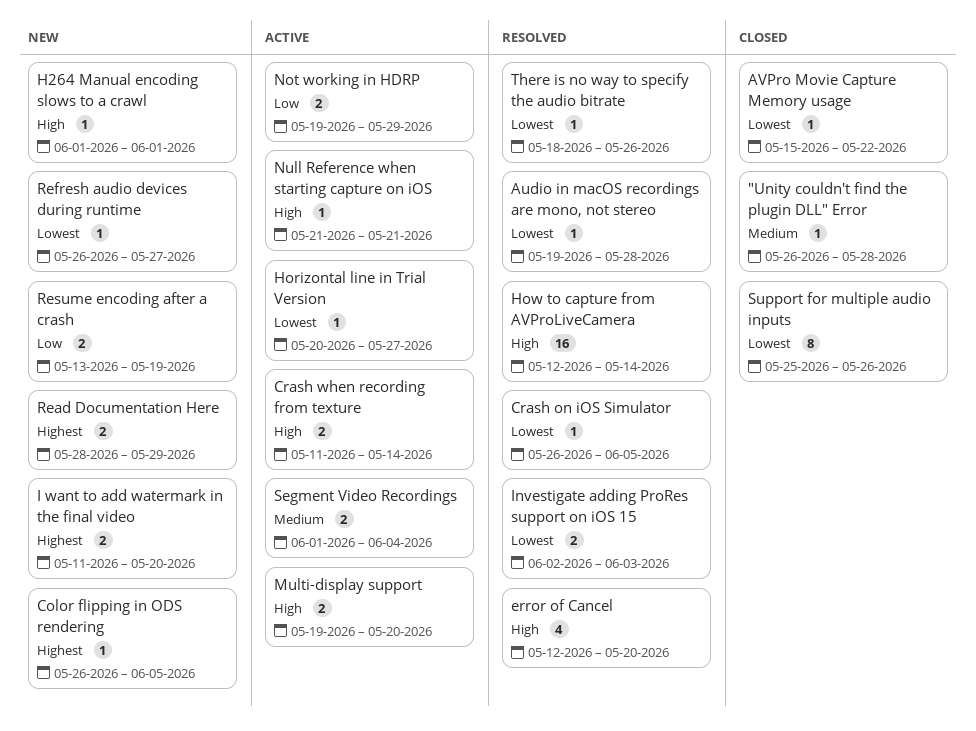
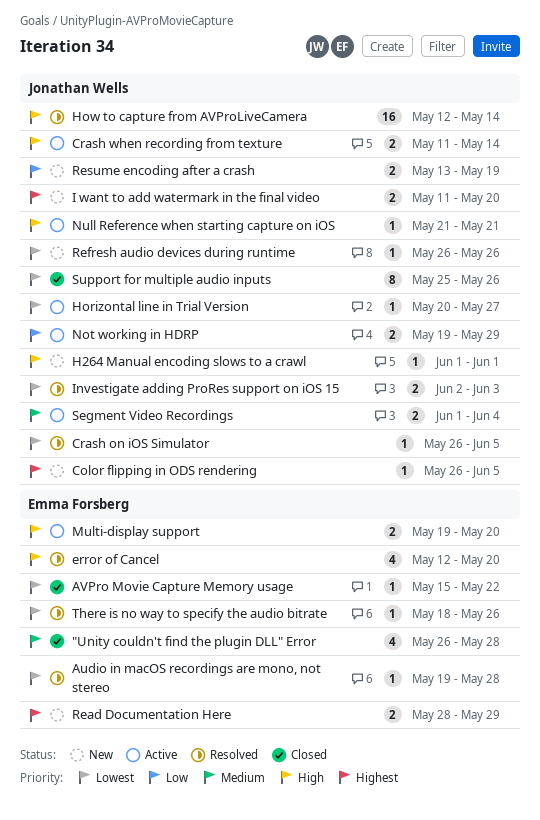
"Unity couldn't find the plugin DLL" Error, estimate: 1 -> 4
Refresh audio devices during runtime, due: May 27 -> May 26

